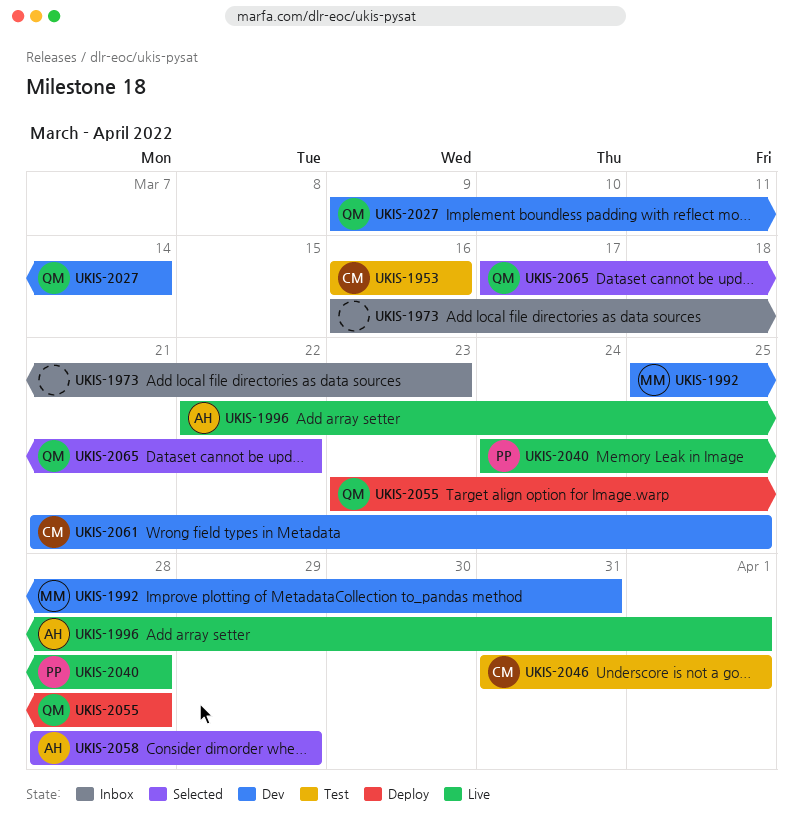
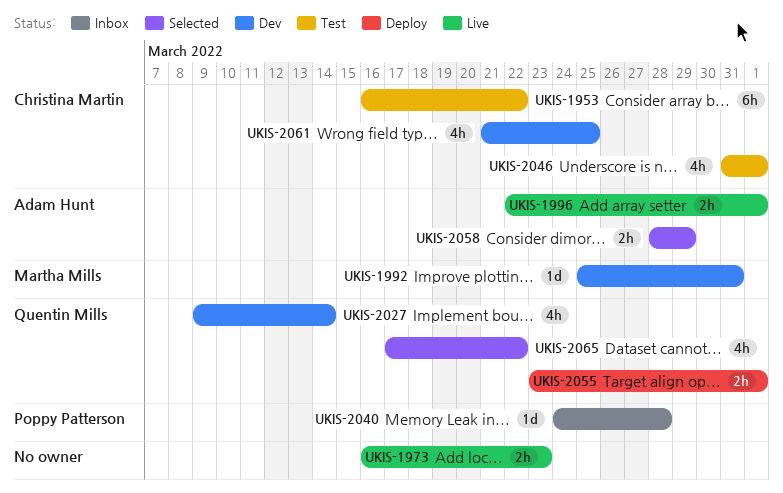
UKIS-1953, due: Mar 16 -> Mar 22
UKIS-1973, status: Inbox -> Live
UKIS-2040, status: Live -> Inbox
UKIS-2055, due: Mar 28 -> Apr 1

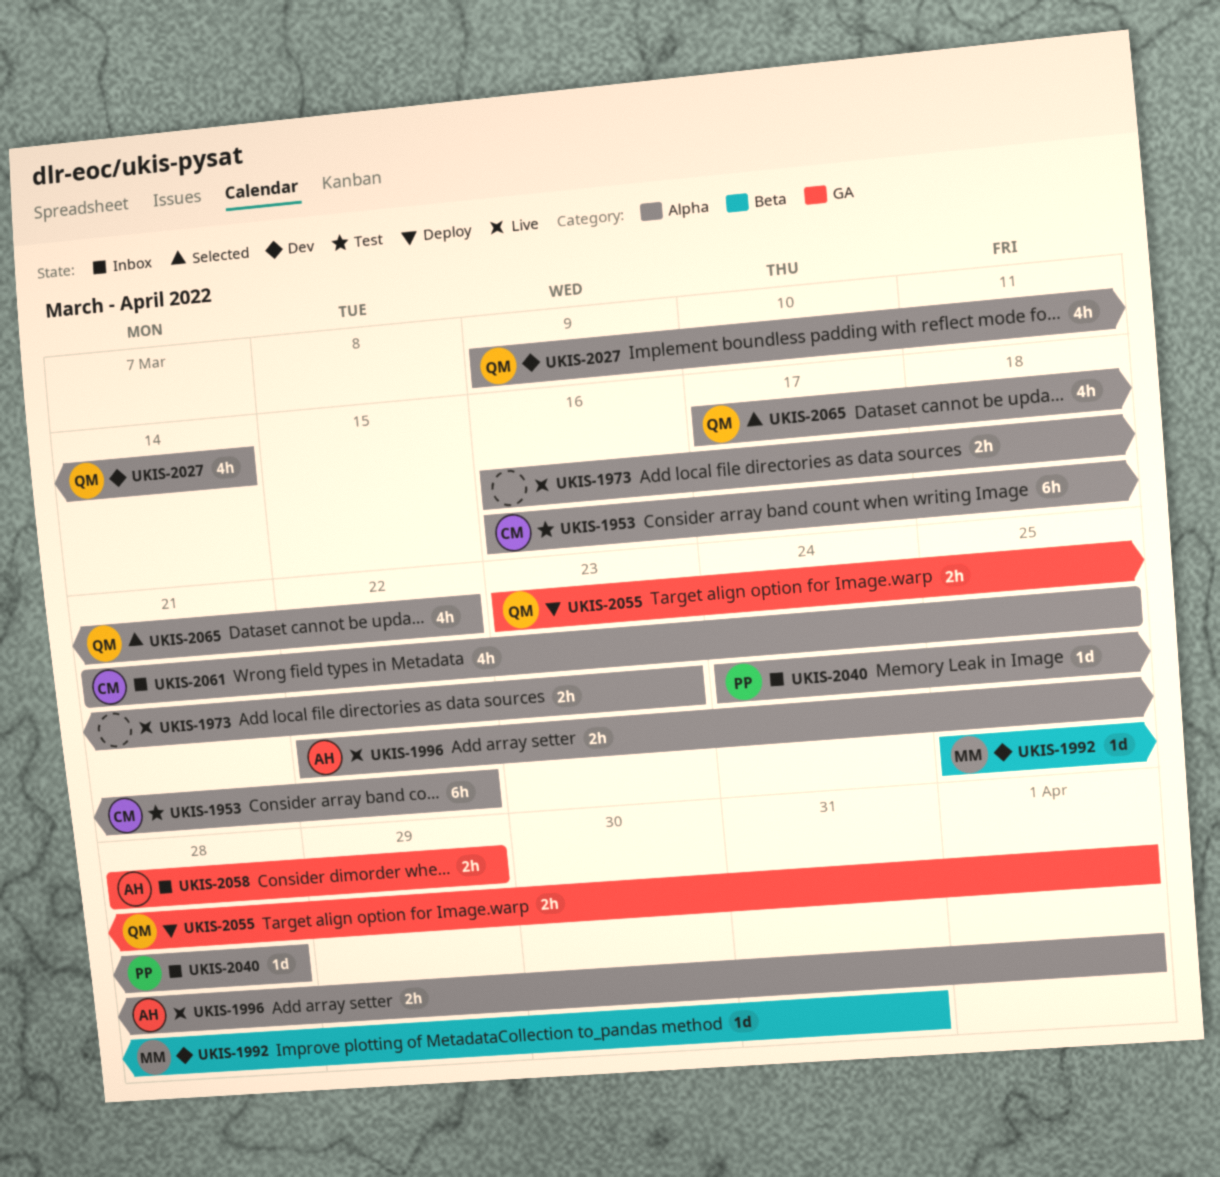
UKIS-2046: present -> none
UKIS-2058, status: Selected -> Inbox
UKIS-2061, status: Dev -> Inbox

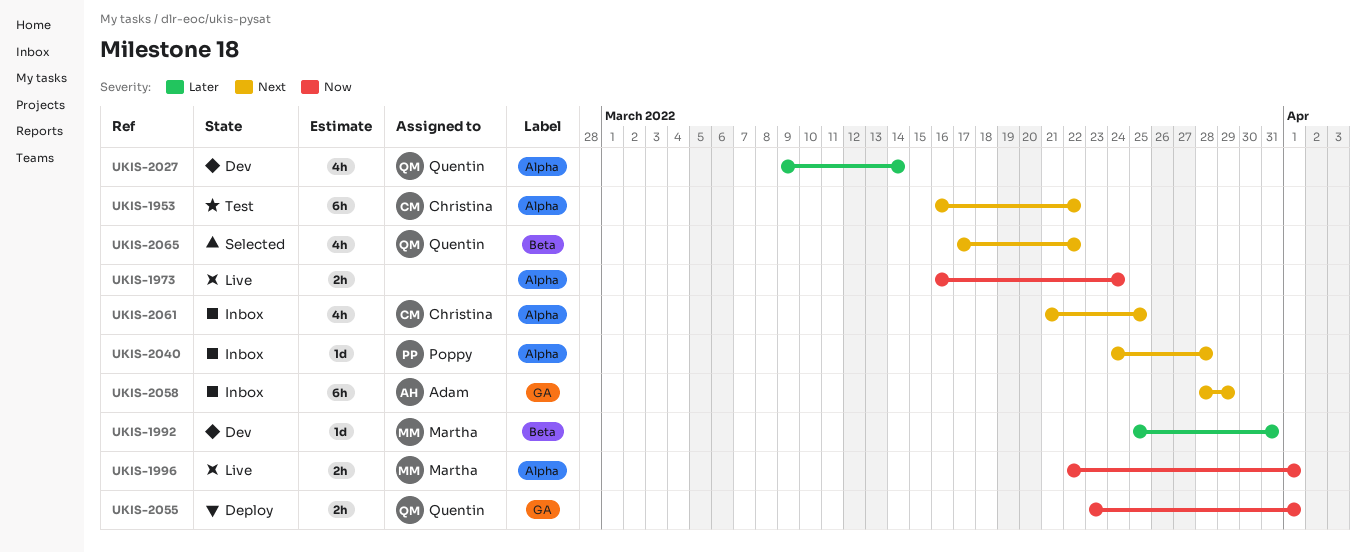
UKIS-1973, due: Mar 23 -> Mar 24
UKIS-1996, owner: Adam -> Martha
UKIS-2058, estimate: 2h -> 6h
UKIS-2065, label: Alpha -> Beta

